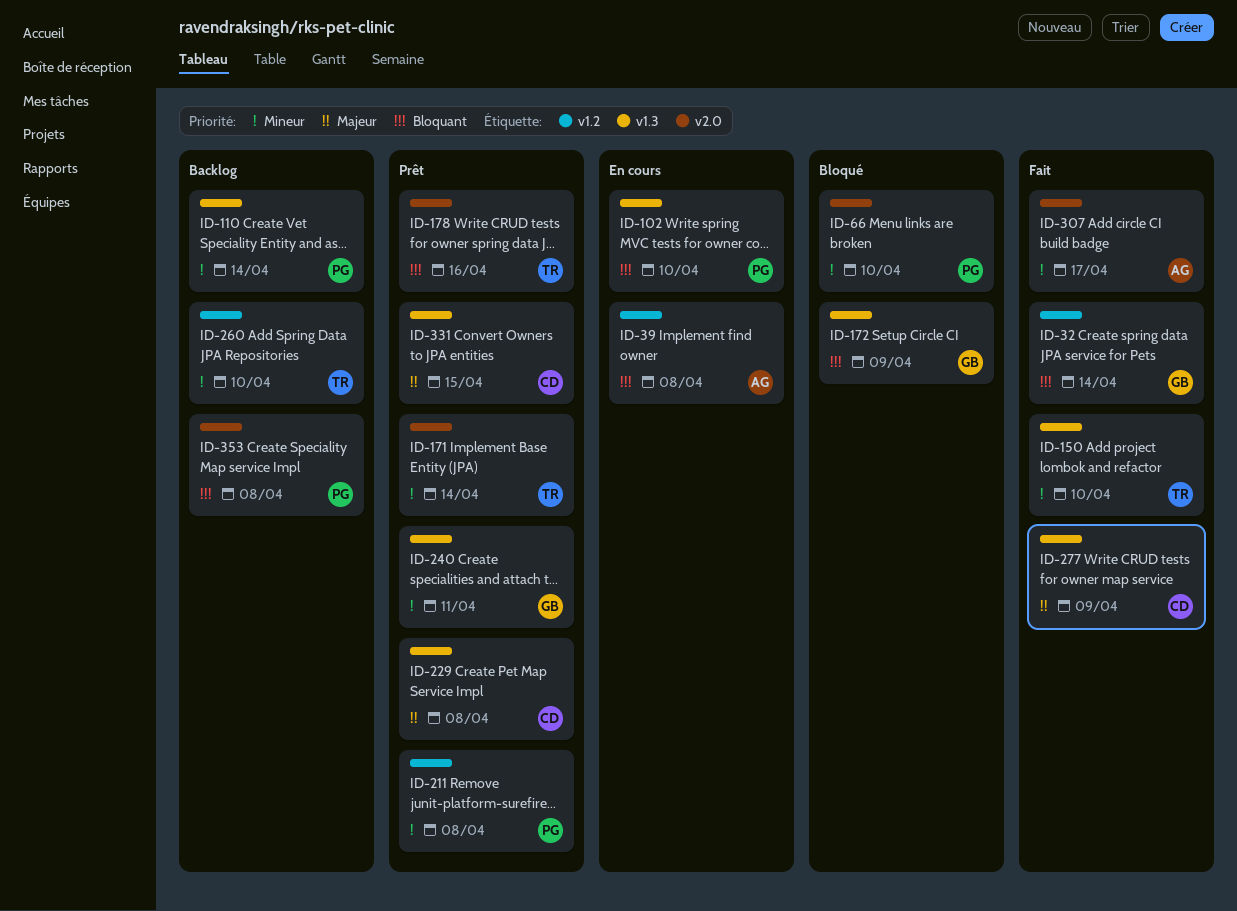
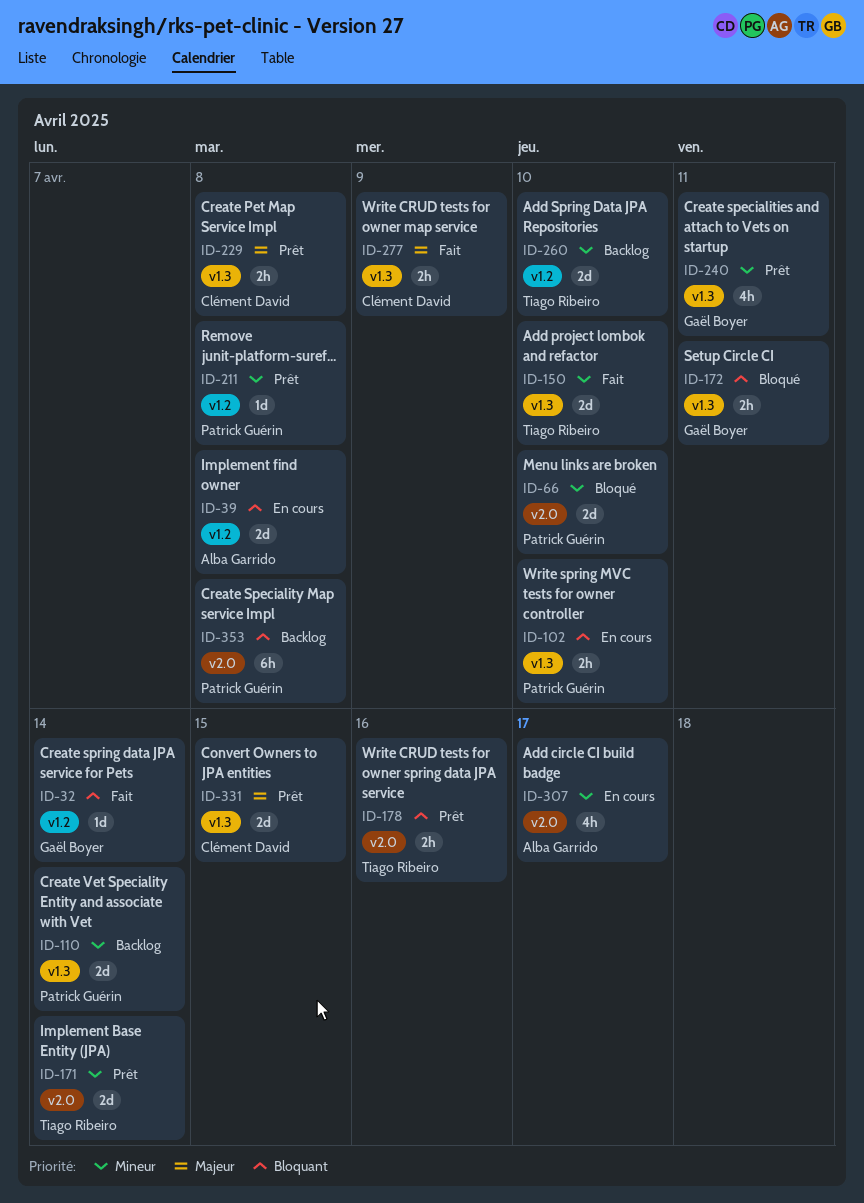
ID-172, due: Apr 9 -> Apr 11
ID-307, status: Fait -> En cours

